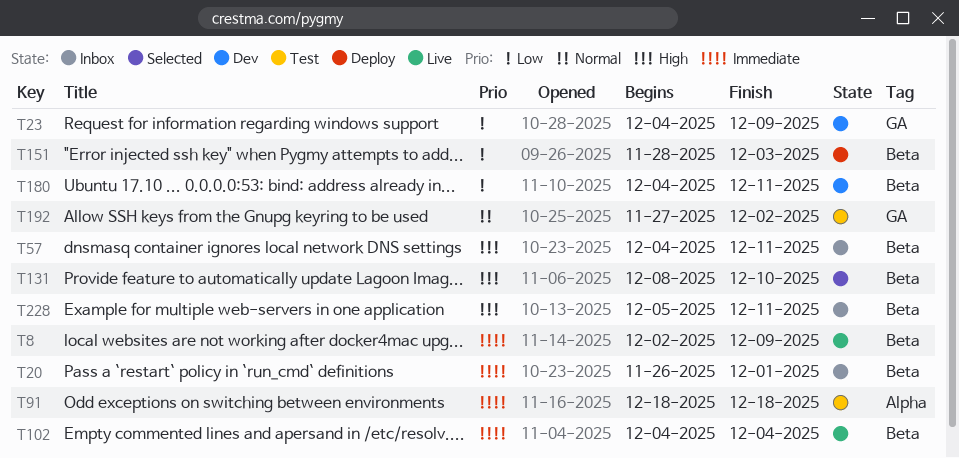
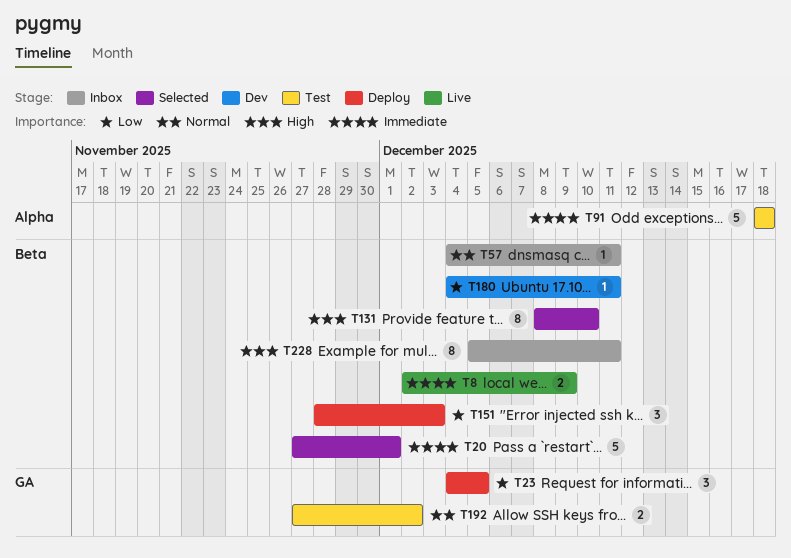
T20, status: Inbox -> Selected
T20, start: Nov 26 -> Nov 27
T23, status: Dev -> Deploy
T23, due: Dec 9 -> Dec 5
T57, priority: High -> Normal
T102: present -> none

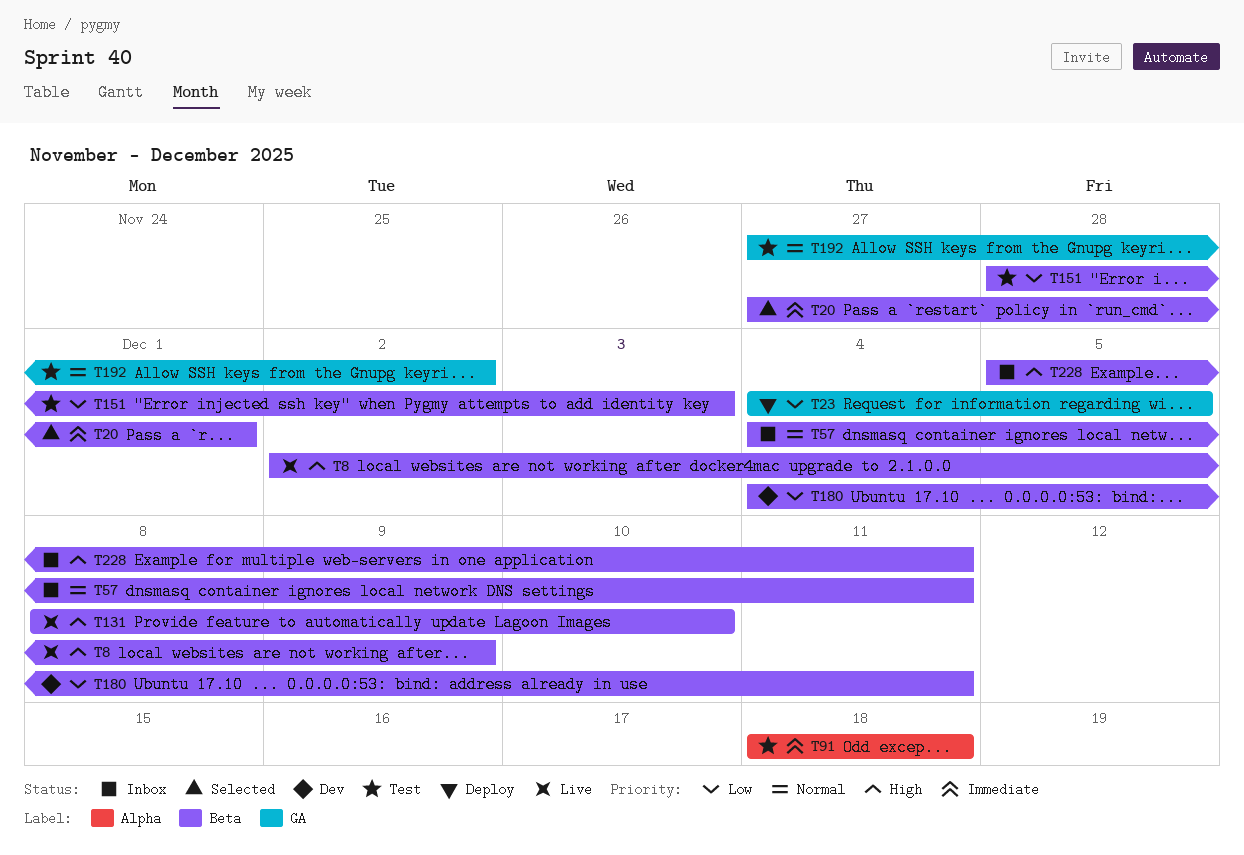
T8, priority: Immediate -> High
T131, status: Selected -> Live
T151, status: Deploy -> Test

